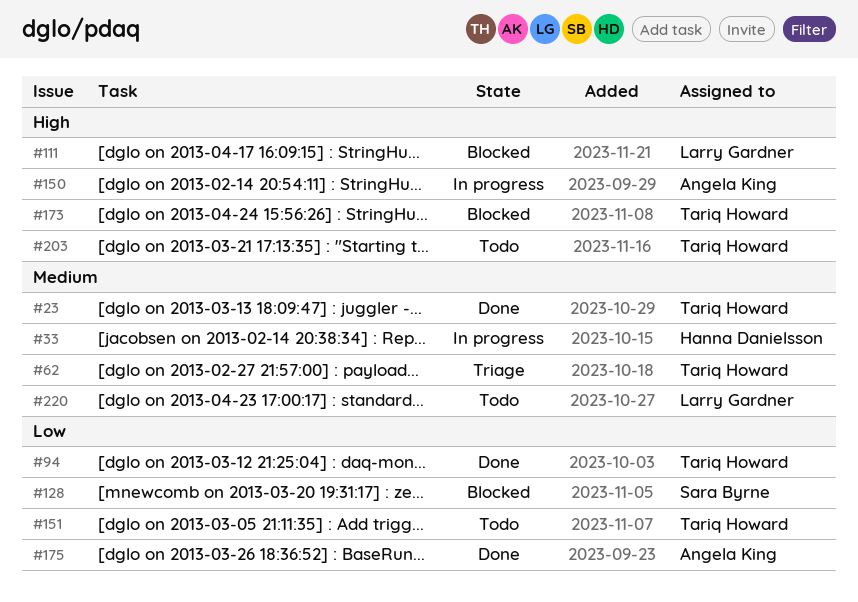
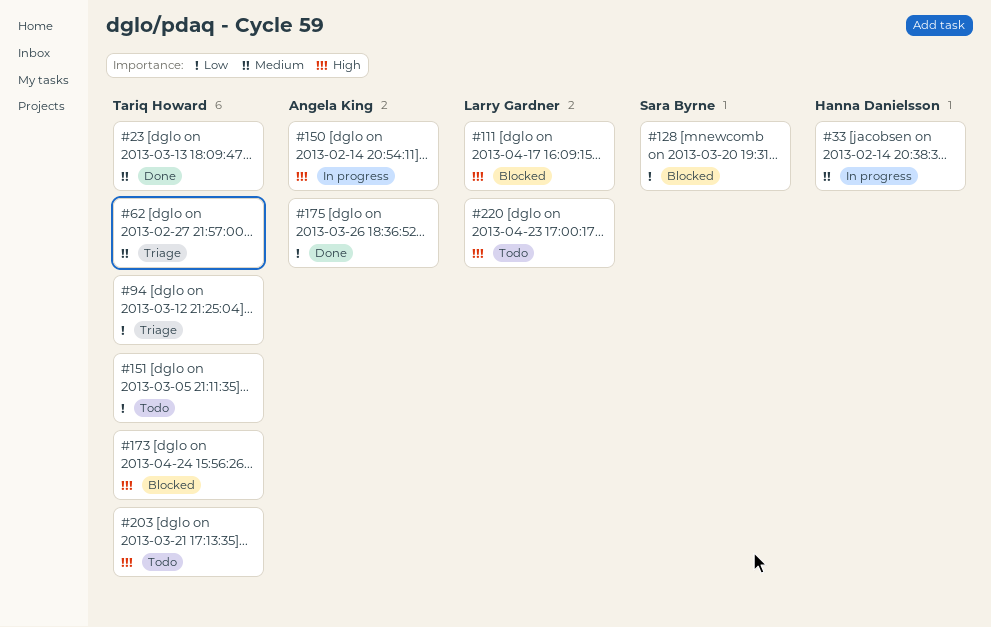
#94, status: Done -> Triage
#220, priority: Medium -> High

